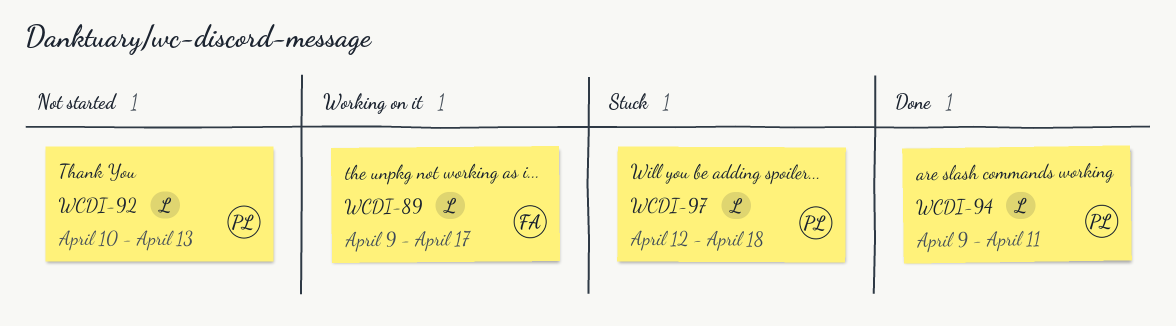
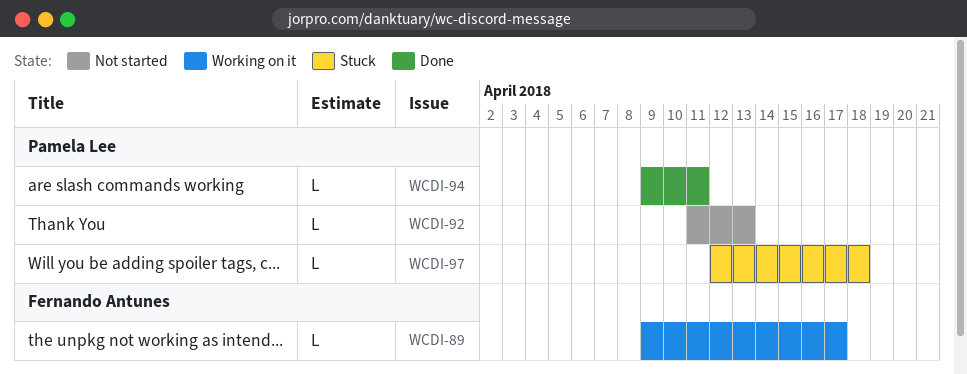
WCDI-92, start: Apr 10 -> Apr 11

